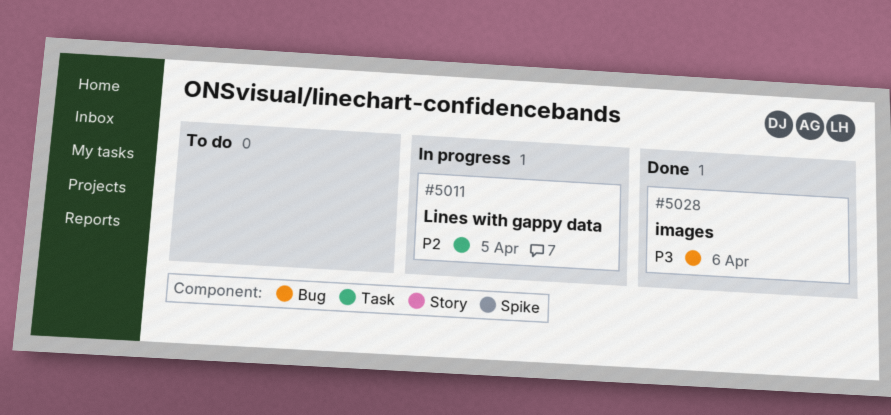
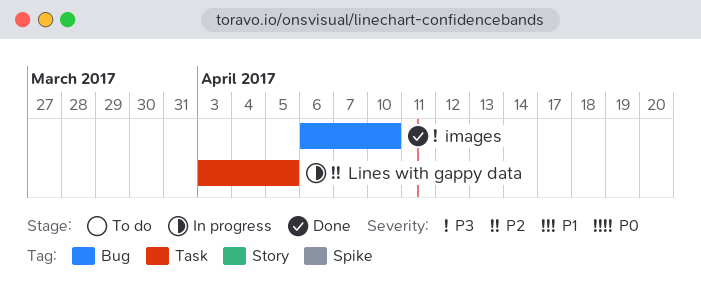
images, due: Apr 6 -> Apr 10

